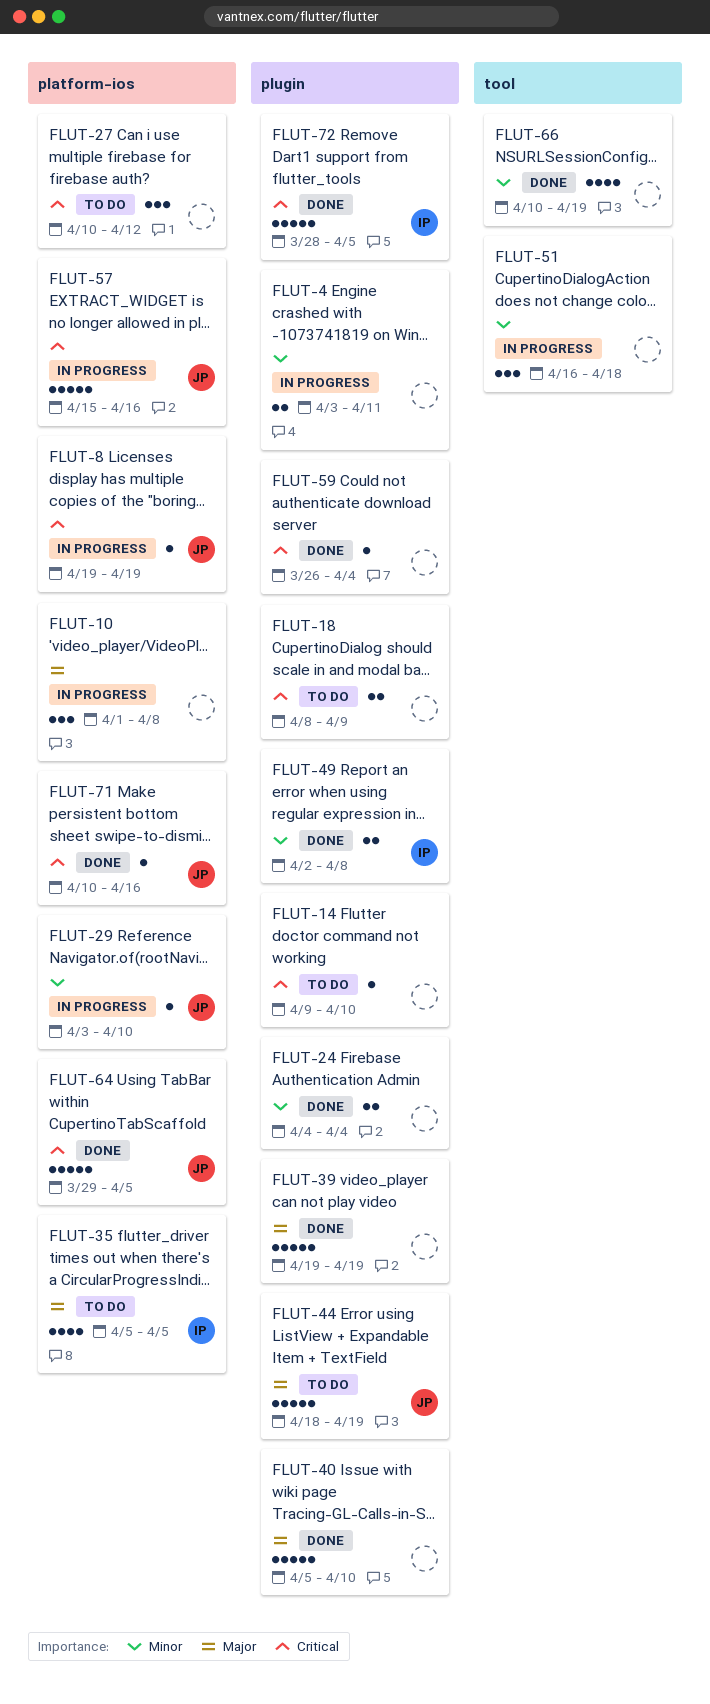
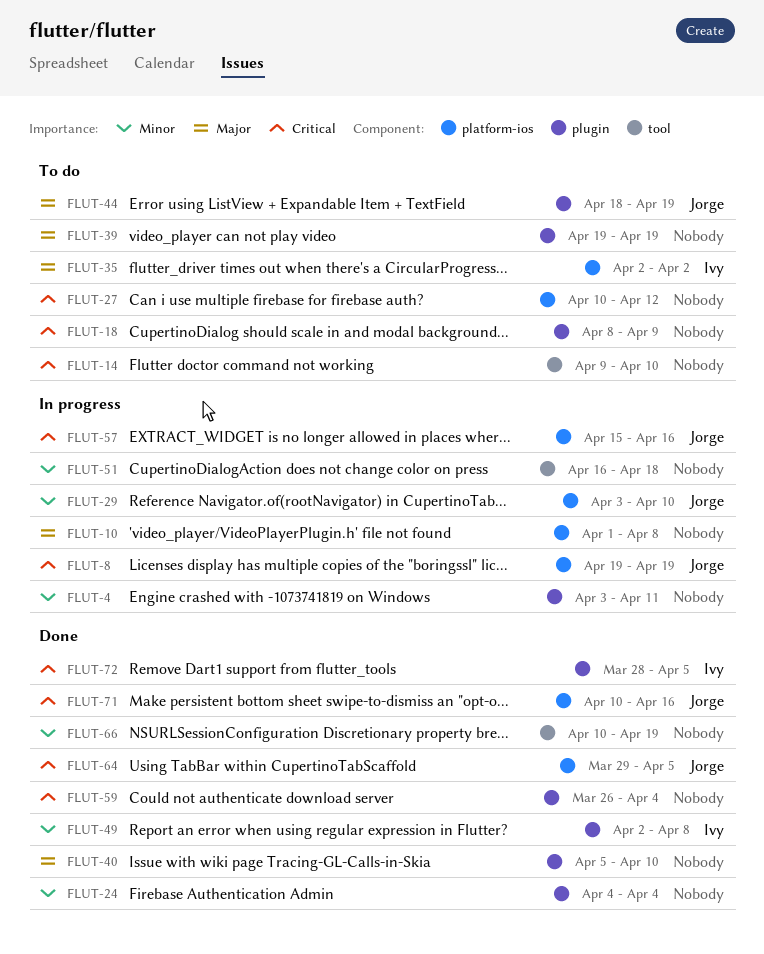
FLUT-14, label: plugin -> tool
FLUT-35, start: Apr 5 -> Apr 2
FLUT-35, due: Apr 5 -> Apr 2
FLUT-39, status: Done -> To do

